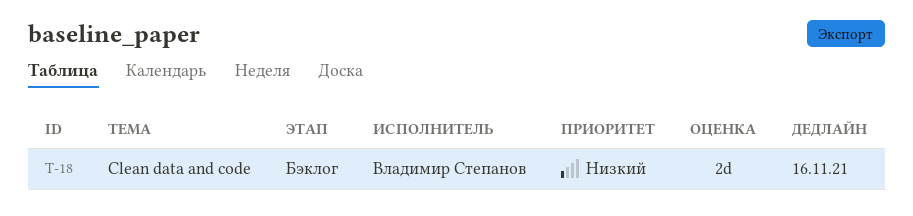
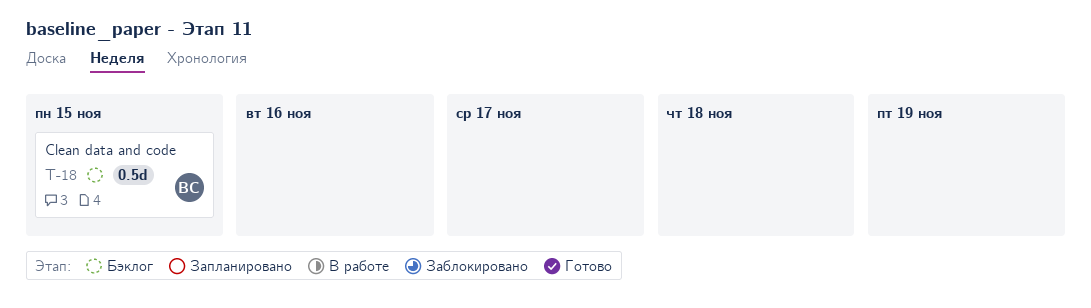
T-18, estimate: 2d -> 0.5d
T-18, due: Nov 16 -> Nov 15

